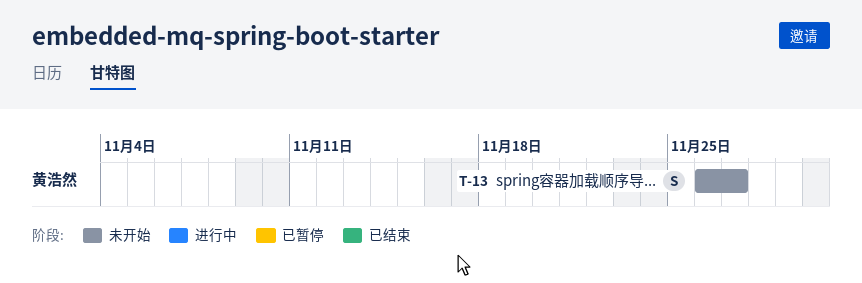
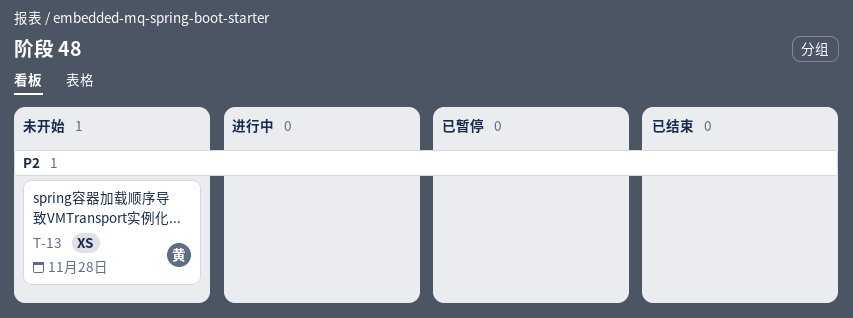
T-13, estimate: S -> XS
T-13, due: Nov 27 -> Nov 28

